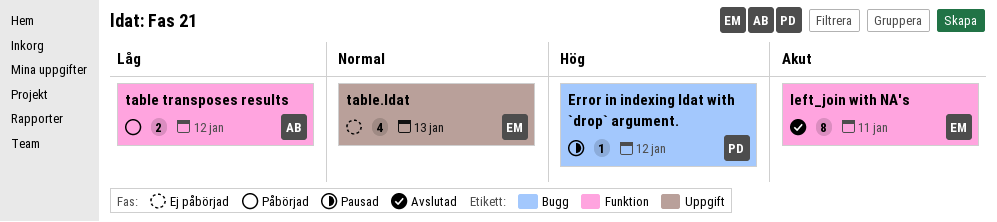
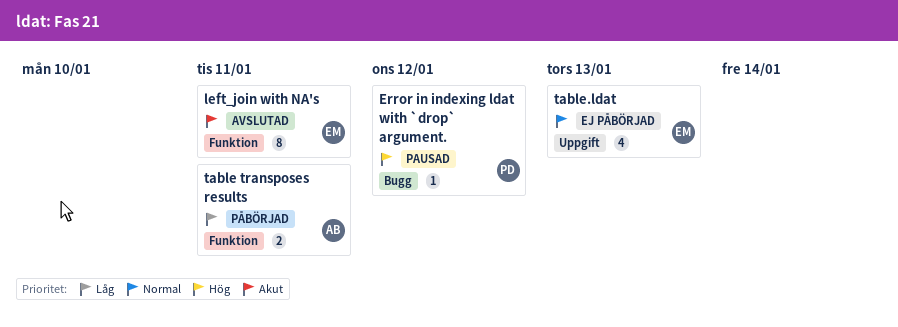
table transposes results, due: Jan 12 -> Jan 11

